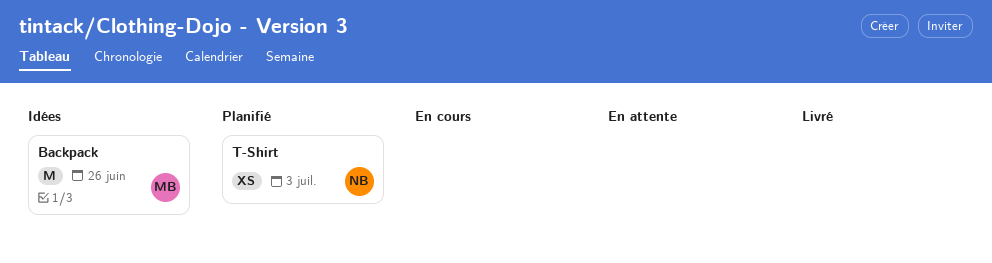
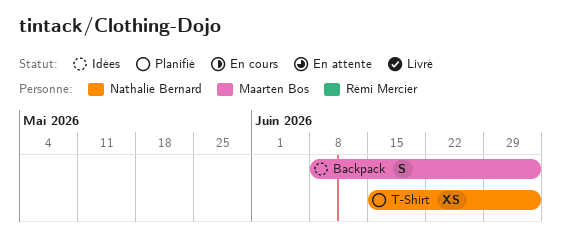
Backpack, estimate: M -> S
Backpack, due: Jun 26 -> Jul 3

